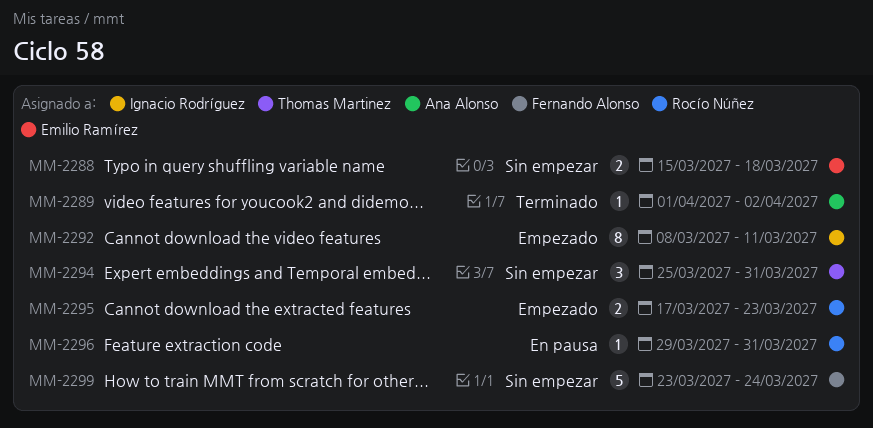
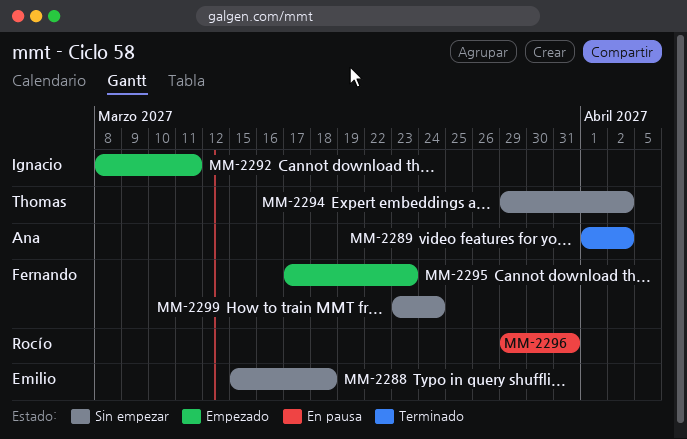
MM-2294, start: Mar 25 -> Mar 29
MM-2294, due: Mar 31 -> Apr 2
MM-2295, owner: Rocío Núñez -> Fernando Alonso

